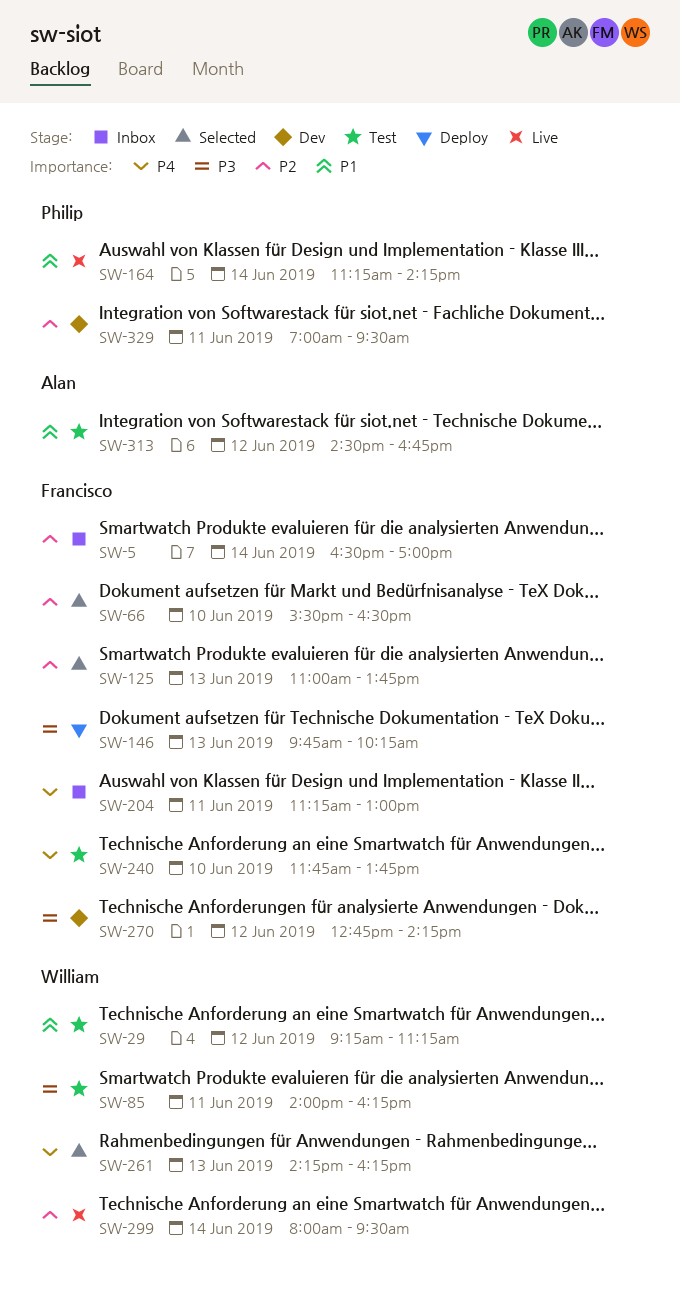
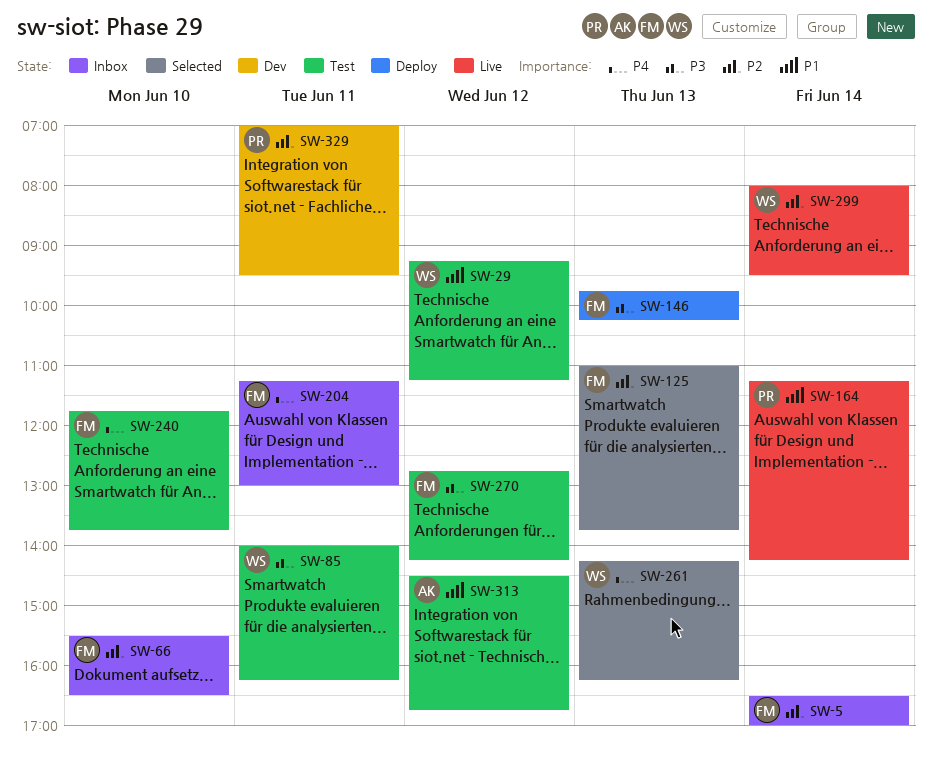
SW-66, status: Selected -> Inbox
SW-270, status: Dev -> Test

